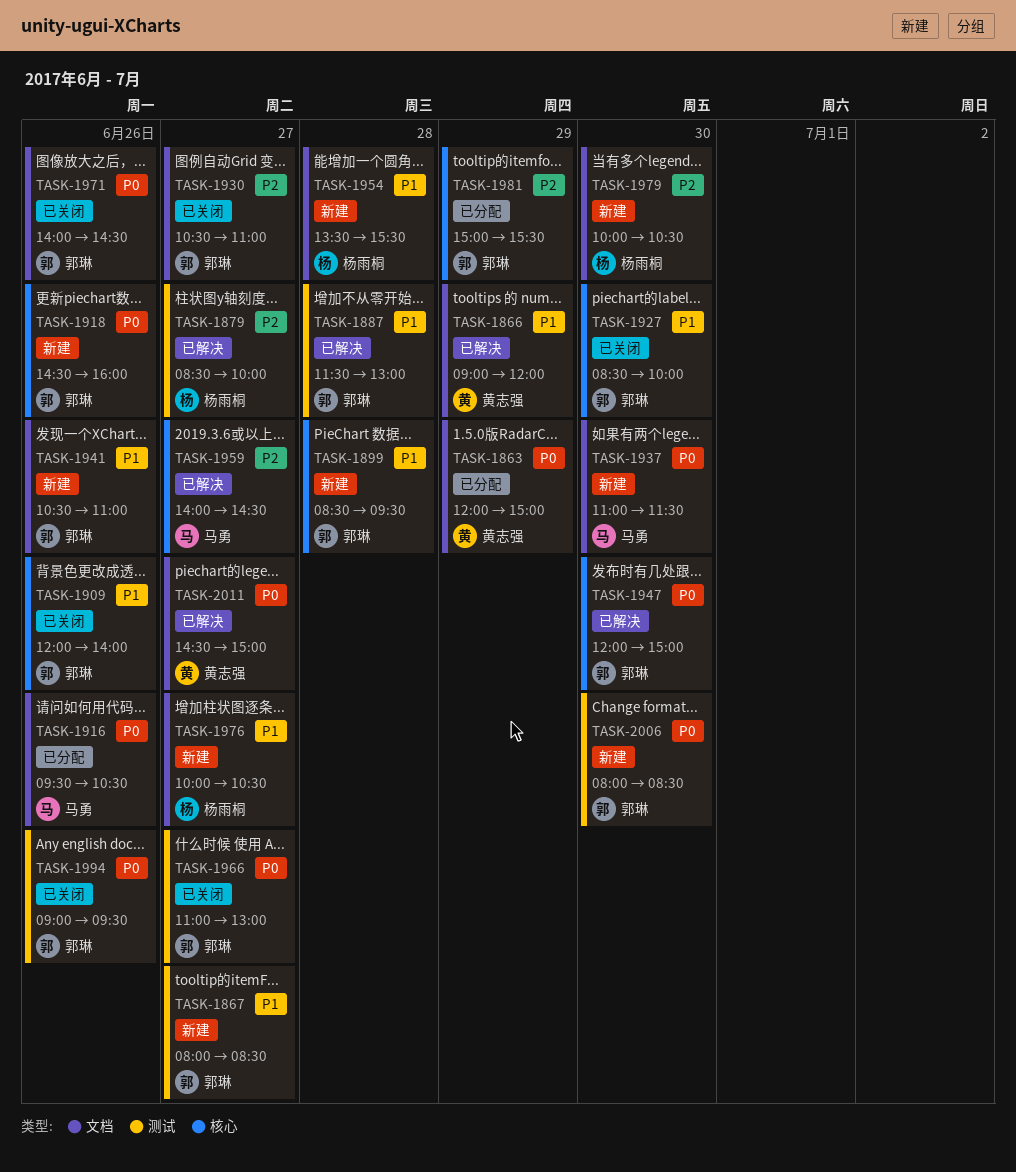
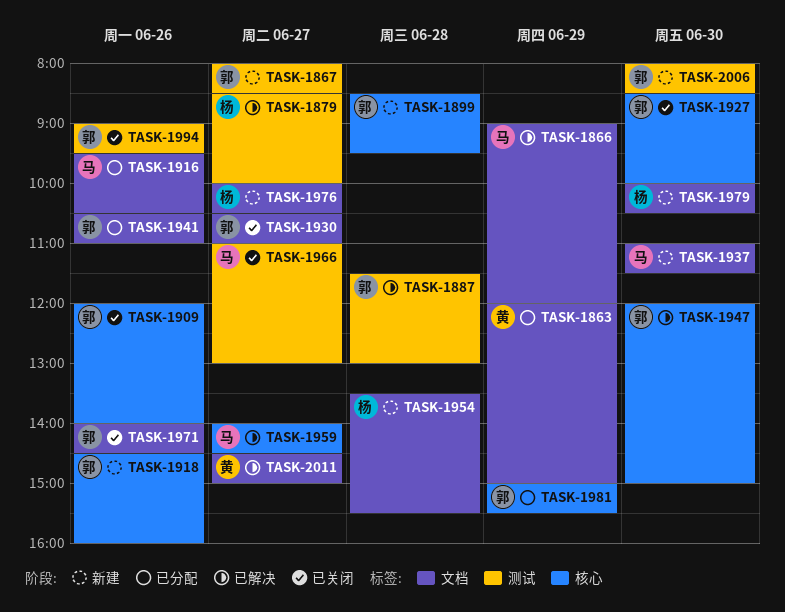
TASK-1866, owner: 黄志强 -> 马勇
TASK-1941, status: 新建 -> 已分配
TASK-1966, owner: 郭琳 -> 马勇

